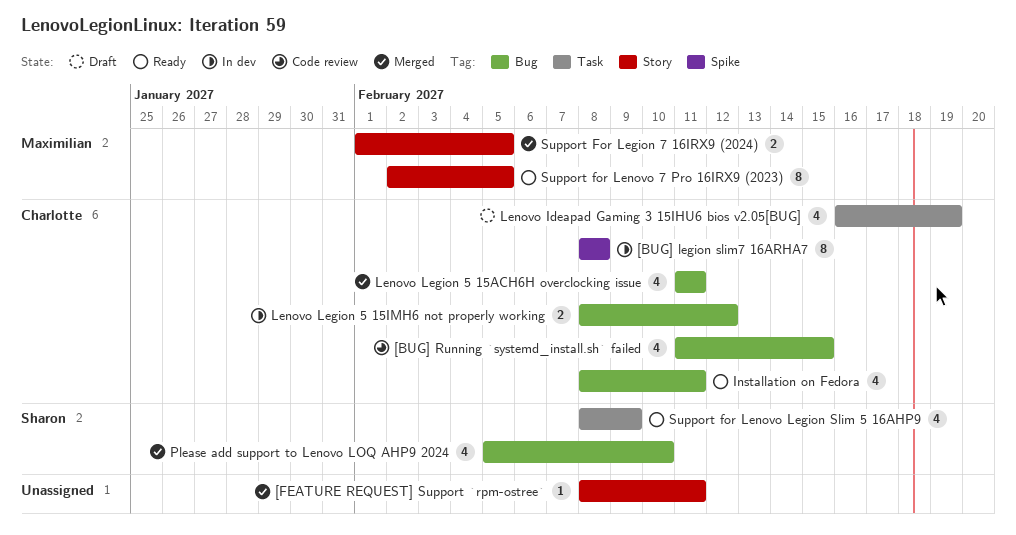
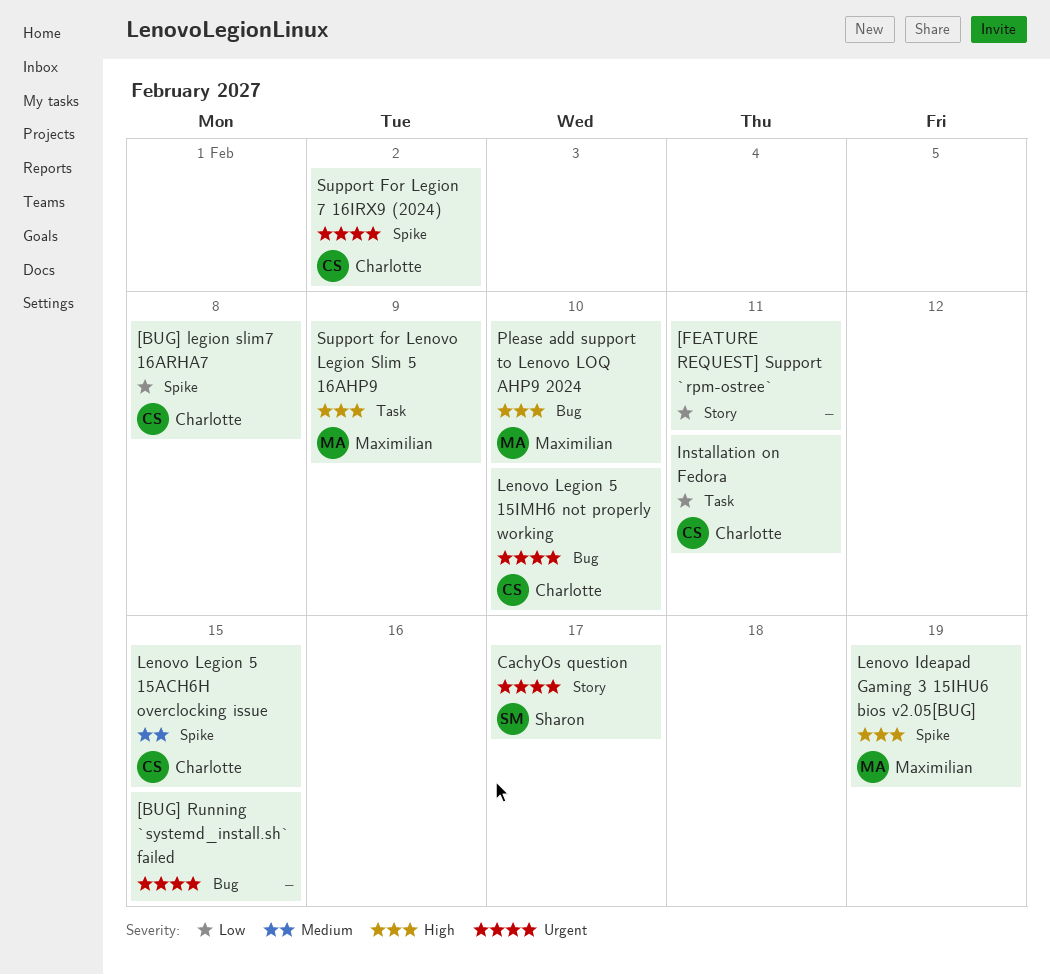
[BUG] Running `systemd_install.sh` failed, owner: Charlotte -> none
CachyOs question: none -> present
Installation on Fedora, label: Bug -> Task
Lenovo Ideapad Gaming 3 15IHU6 bios v2.05[BUG], owner: Charlotte -> Maximilian
Lenovo Ideapad Gaming 3 15IHU6 bios v2.05[BUG], label: Task -> Spike
Lenovo Legion 5 15ACH6H overclocking issue, label: Bug -> Spike
Lenovo Legion 5 15ACH6H overclocking issue, due: Feb 11 -> Feb 15
Lenovo Legion 5 15IMH6 not properly working, due: Feb 12 -> Feb 10
Please add support to Lenovo LOQ AHP9 2024, owner: Sharon -> Maximilian
Support For Legion 7 16IRX9 (2024), owner: Maximilian -> Charlotte
Support For Legion 7 16IRX9 (2024), label: Story -> Spike
Support For Legion 7 16IRX9 (2024), due: Feb 5 -> Feb 2
Support for Lenovo 7 Pro 16IRX9 (2023): present -> none
Support for Lenovo Legion Slim 5 16AHP9, owner: Sharon -> Maximilian

